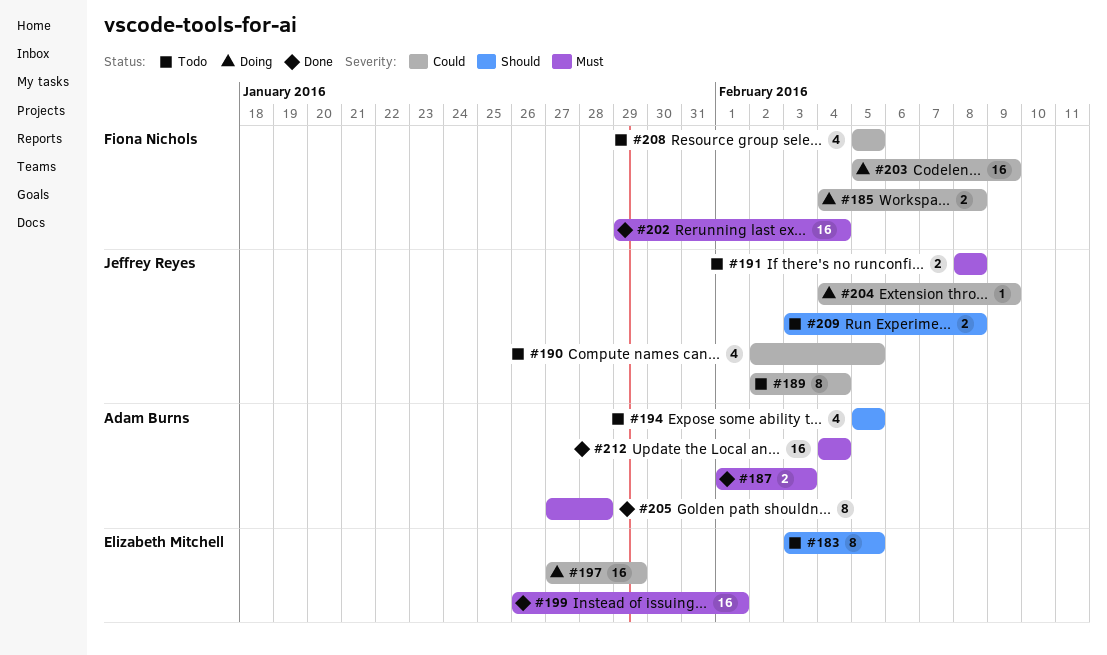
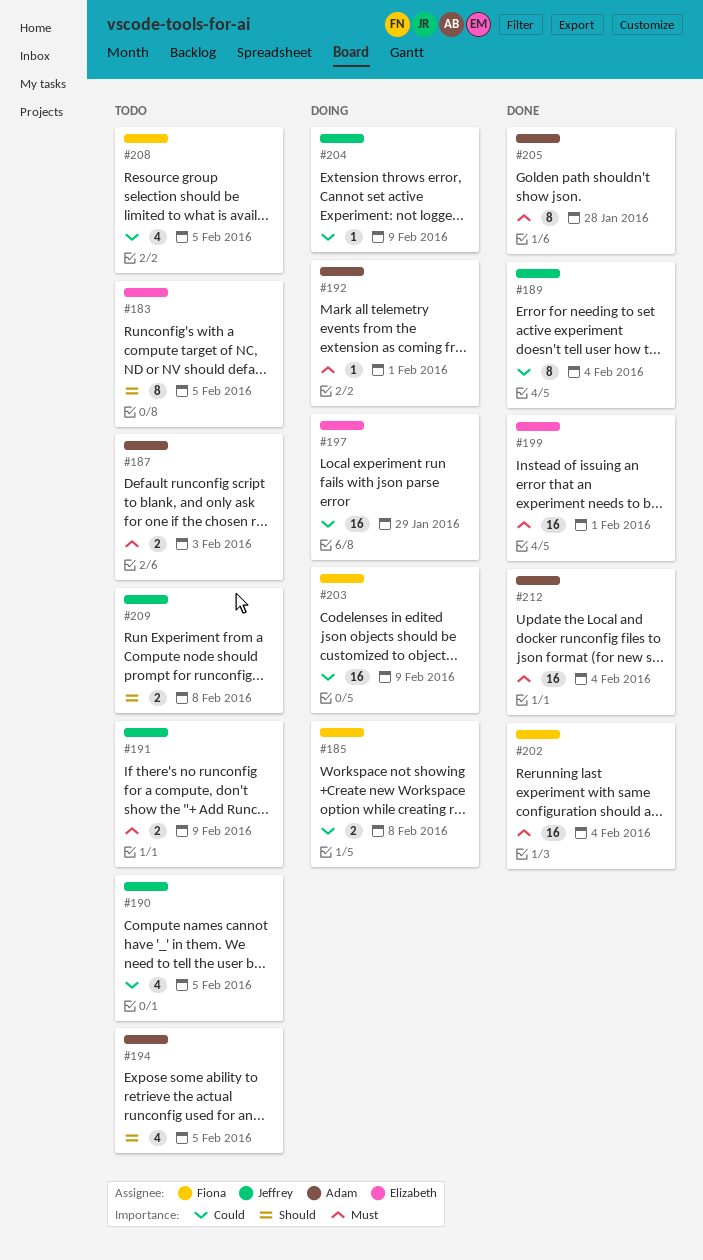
#187, status: Done -> Todo
#189, status: Todo -> Done
#191, due: Feb 8 -> Feb 9
#192: none -> present

